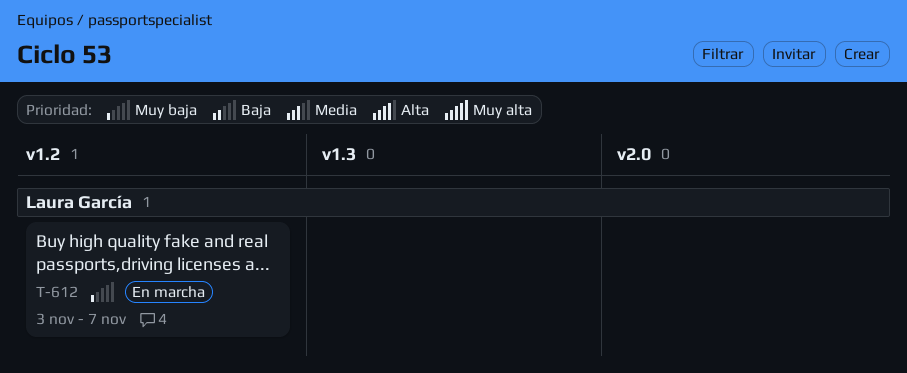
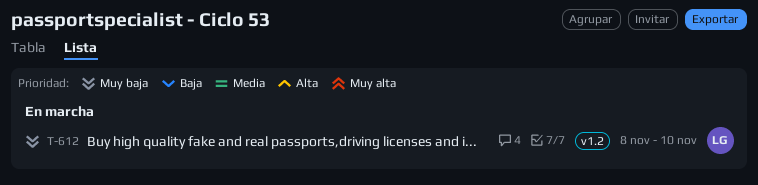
T-612, start: Nov 3 -> Nov 8
T-612, due: Nov 7 -> Nov 10

